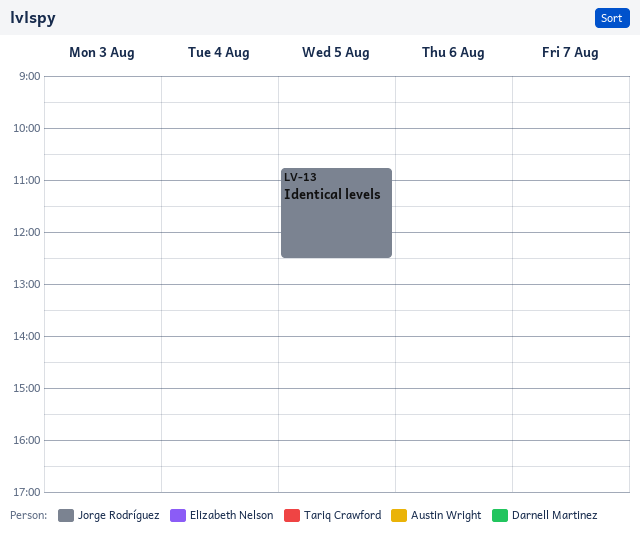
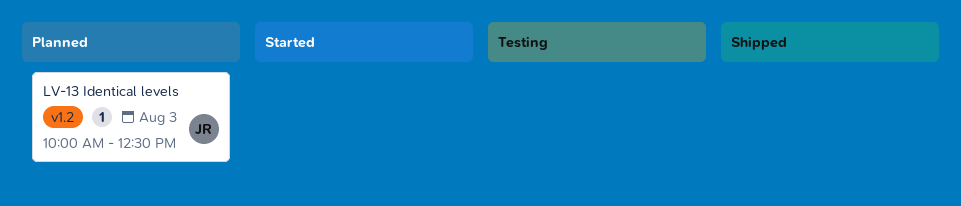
LV-13, day: Aug 5 -> Aug 3
LV-13, begins: 10:45 -> 10:00

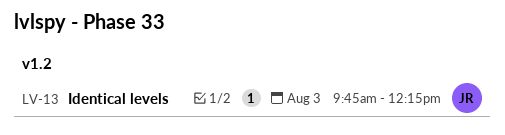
LV-13, begins: 10:00 -> 09:45
LV-13, ends: 12:30 -> 12:15

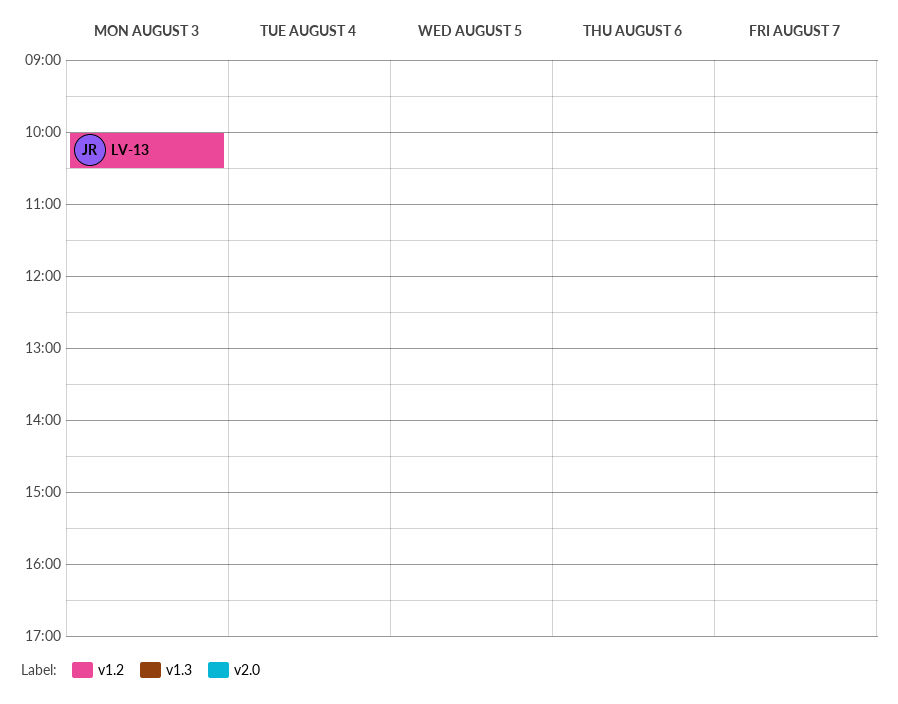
LV-13, begins: 09:45 -> 10:00
LV-13, ends: 12:15 -> 10:30

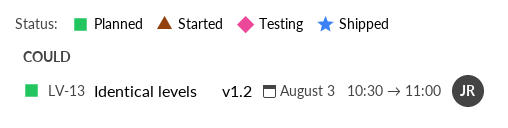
LV-13, begins: 10:00 -> 10:30
LV-13, ends: 10:30 -> 11:00

